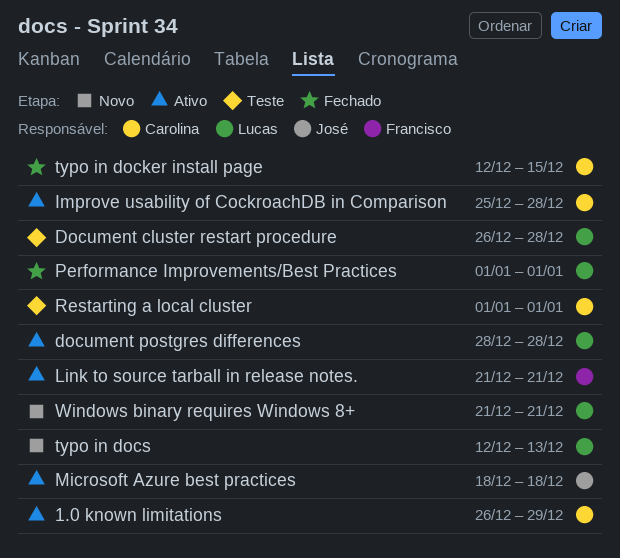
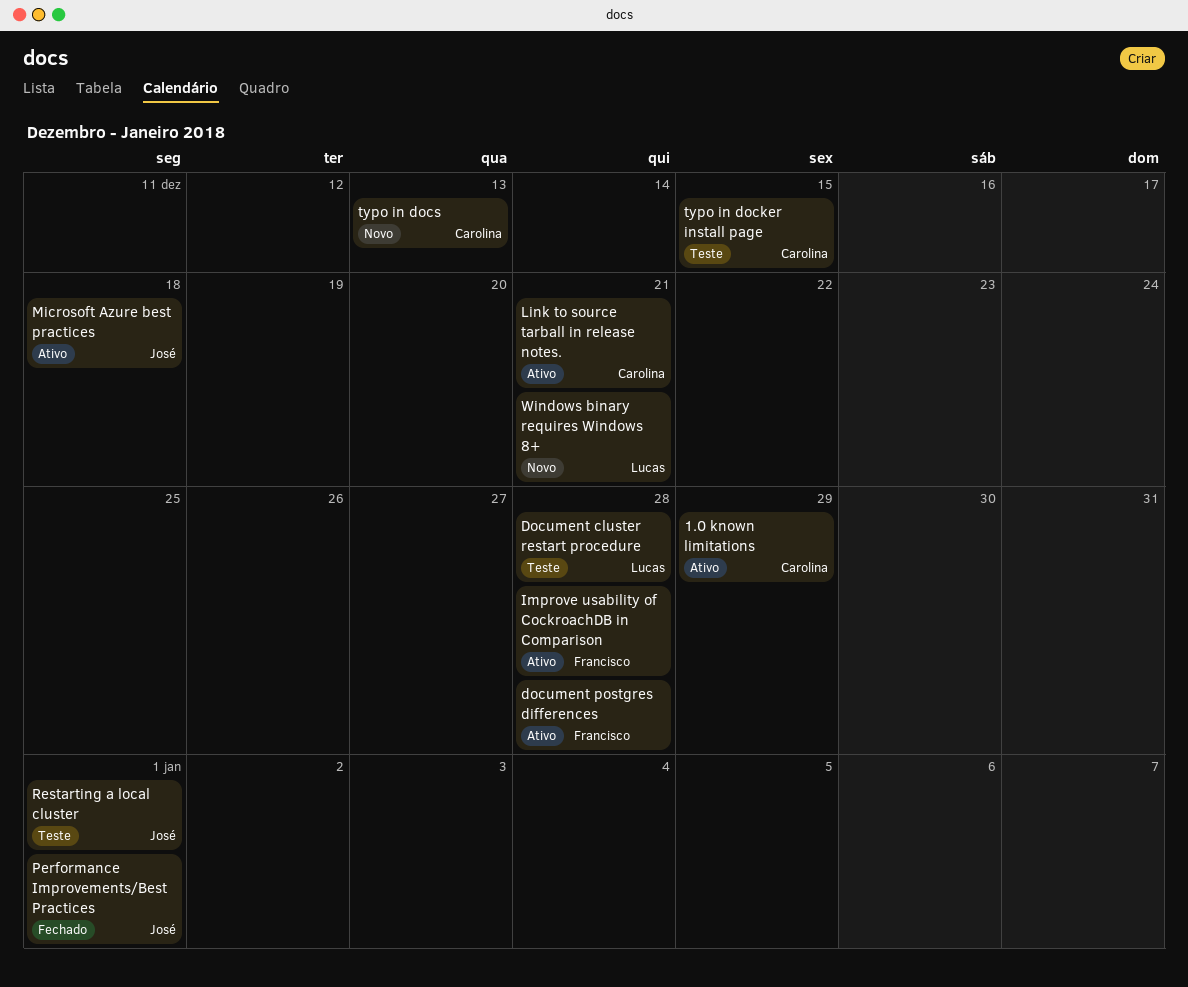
document postgres differences, owner: Lucas -> Francisco
Improve usability of CockroachDB in Comparison, owner: Carolina -> Francisco
Link to source tarball in release notes., owner: Francisco -> Carolina
Performance Improvements/Best Practices, owner: Lucas -> José
Restarting a local cluster, owner: Carolina -> José
typo in docker install page, status: Fechado -> Teste
typo in docs, owner: Lucas -> Carolina

